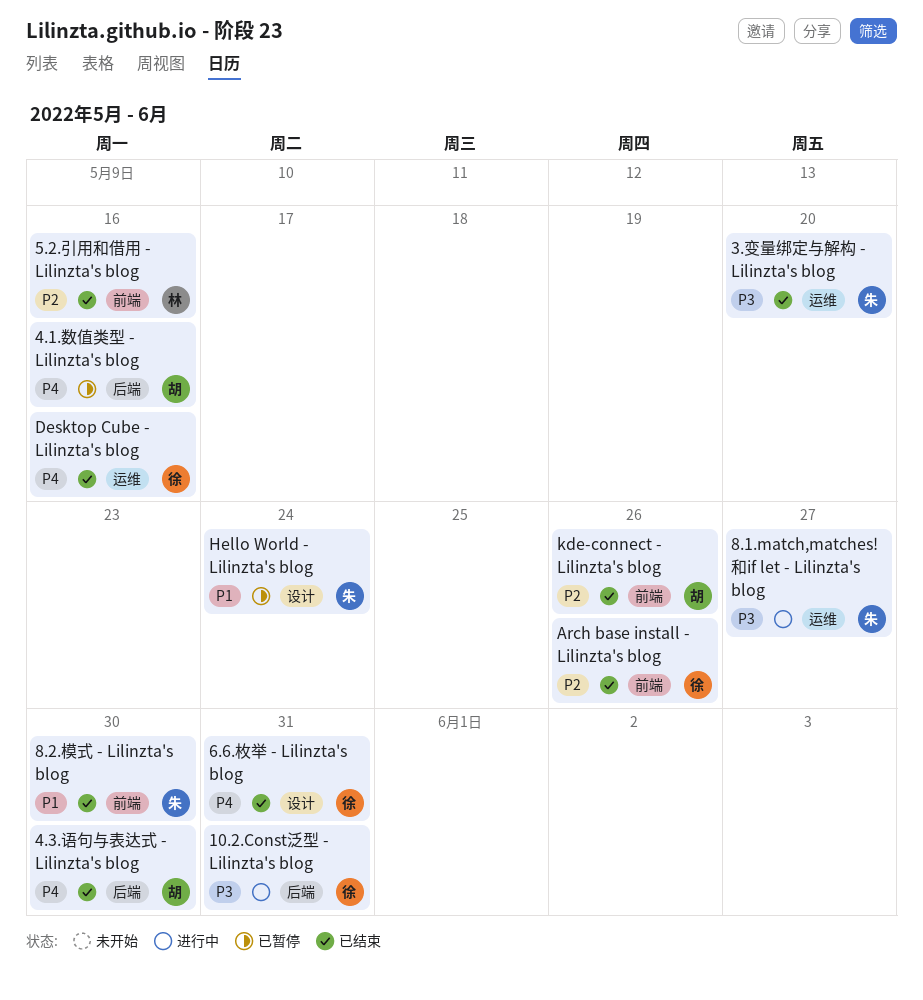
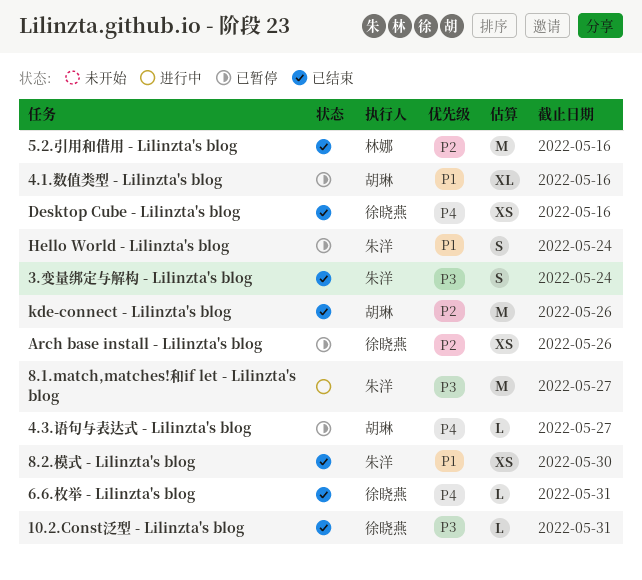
10.2.Const泛型 - Lilinzta's blog, status: 进行中 -> 已结束
3.变量绑定与解构 - Lilinzta's blog, due: May 20 -> May 24
4.1.数值类型 - Lilinzta's blog, priority: P4 -> P1
4.3.语句与表达式 - Lilinzta's blog, status: 已结束 -> 已暂停
4.3.语句与表达式 - Lilinzta's blog, due: May 30 -> May 27
Arch base install - Lilinzta's blog, status: 已结束 -> 已暂停

